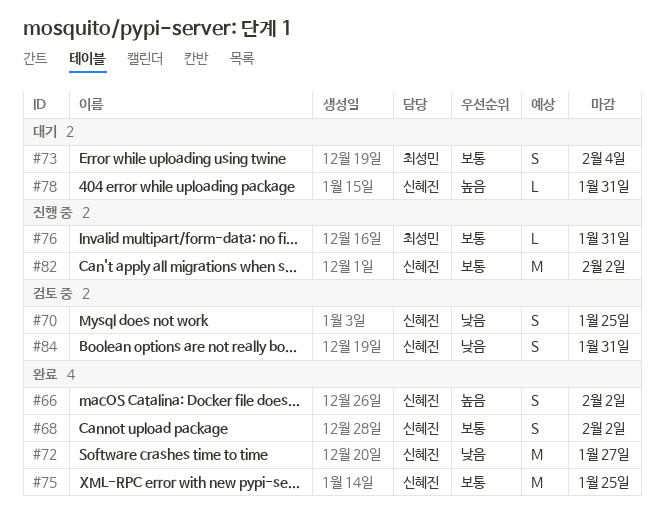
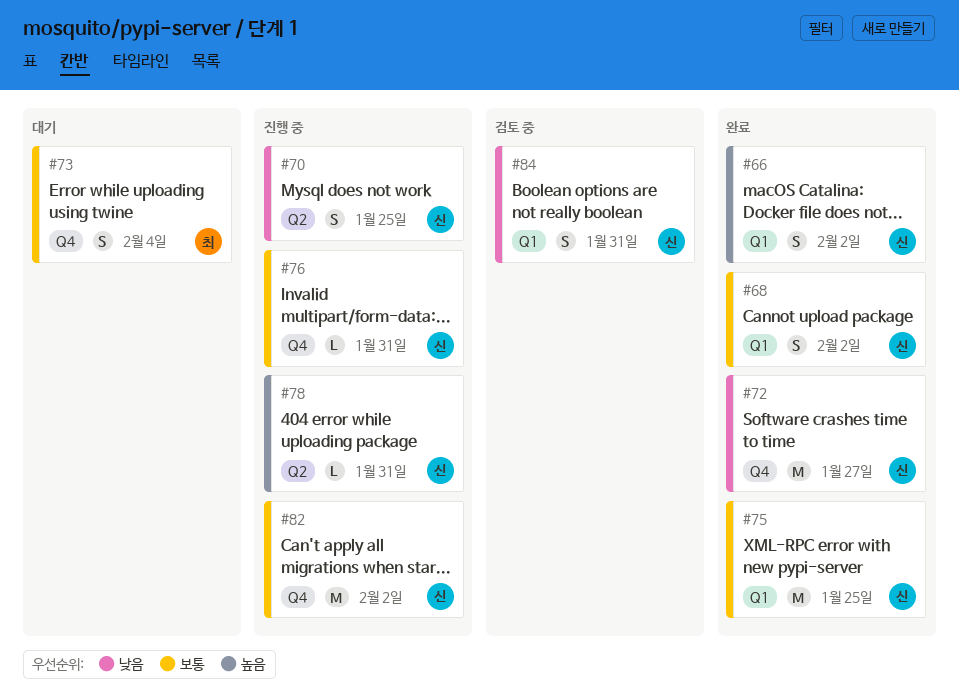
#70, status: 검토 중 -> 진행 중
#76, owner: 최성민 -> 신혜진
#78, status: 대기 -> 진행 중

